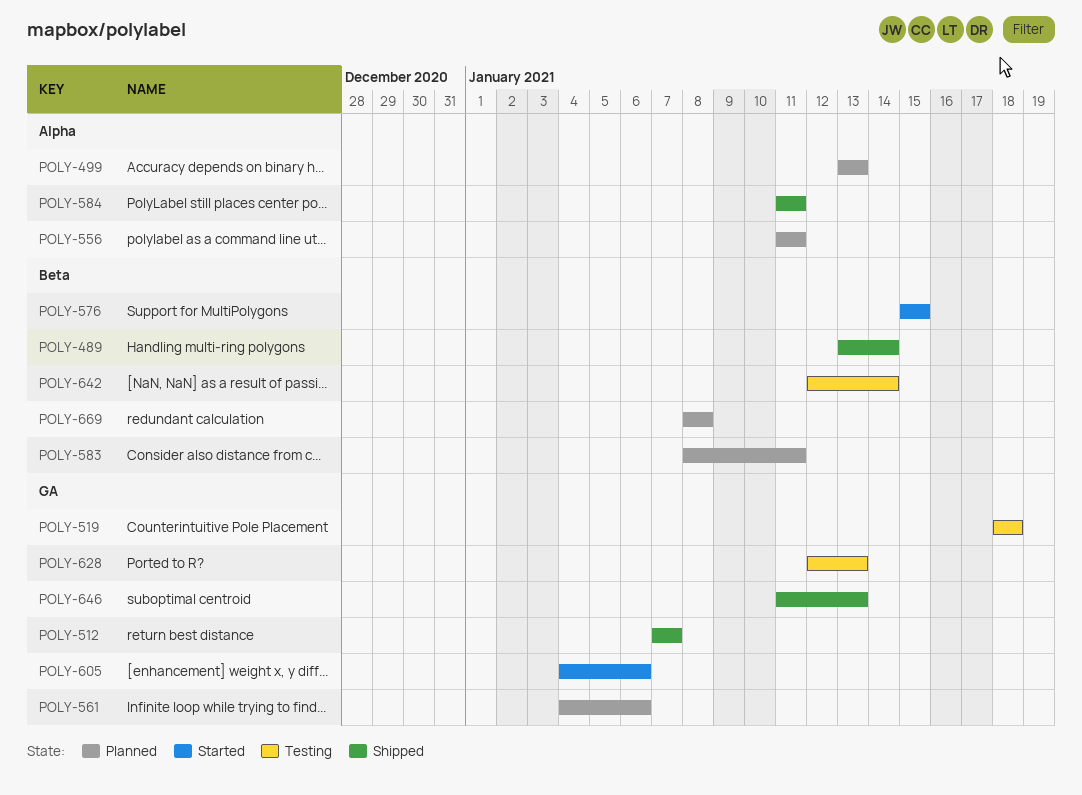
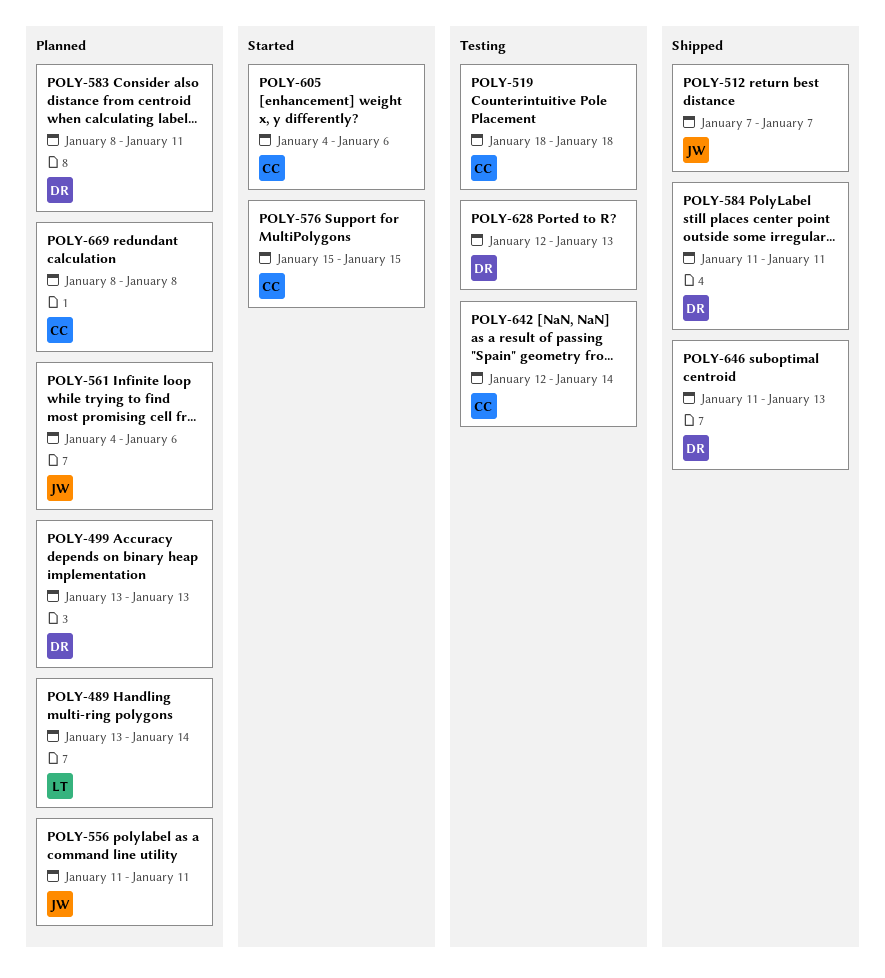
POLY-489, status: Shipped -> Planned

